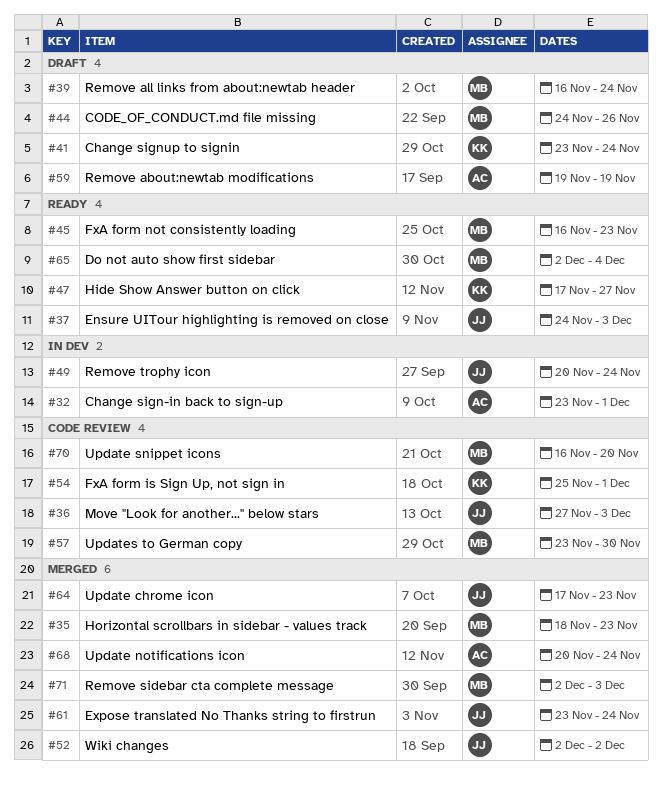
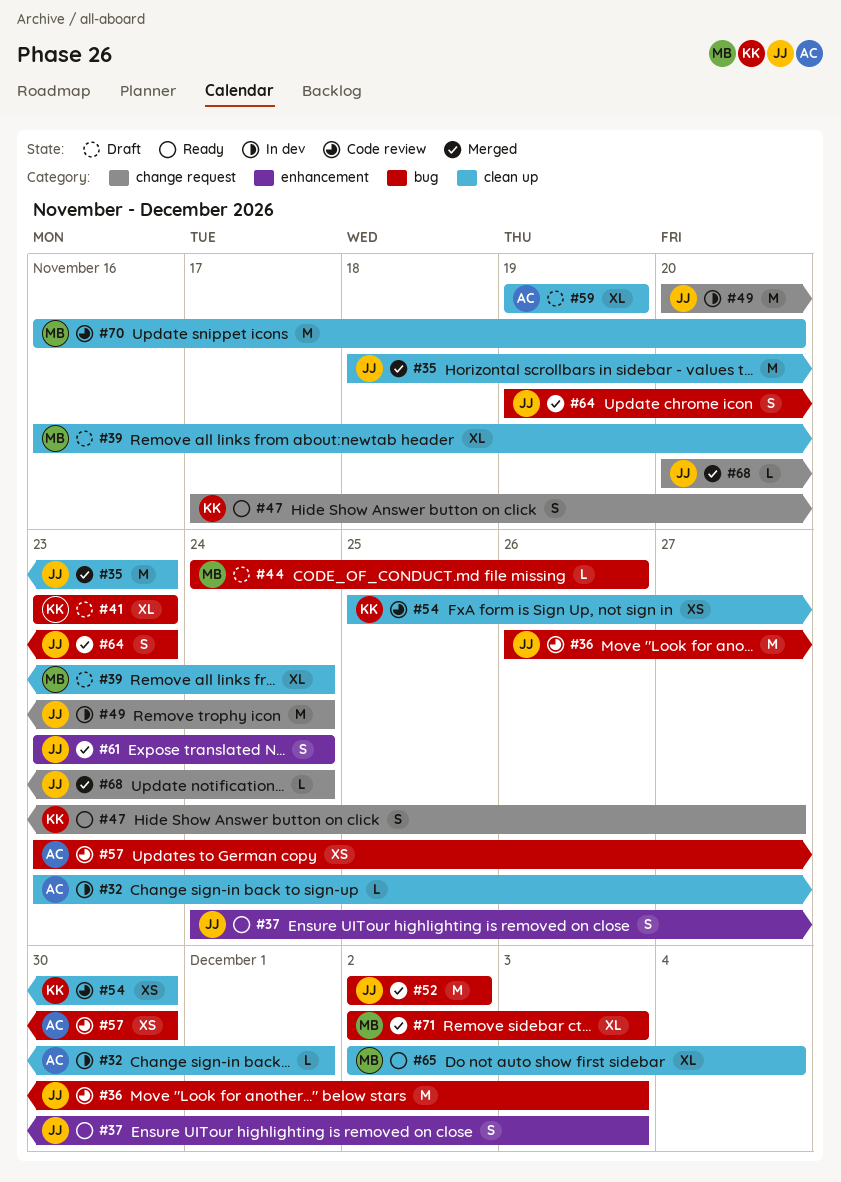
#35, owner: MB -> JJ
#36, start: Nov 27 -> Nov 26
#41, due: Nov 24 -> Nov 23
#45: present -> none
#54, due: Dec 1 -> Nov 30
#57, owner: MB -> AC
#64, start: Nov 17 -> Nov 19
#68, owner: AC -> JJ

